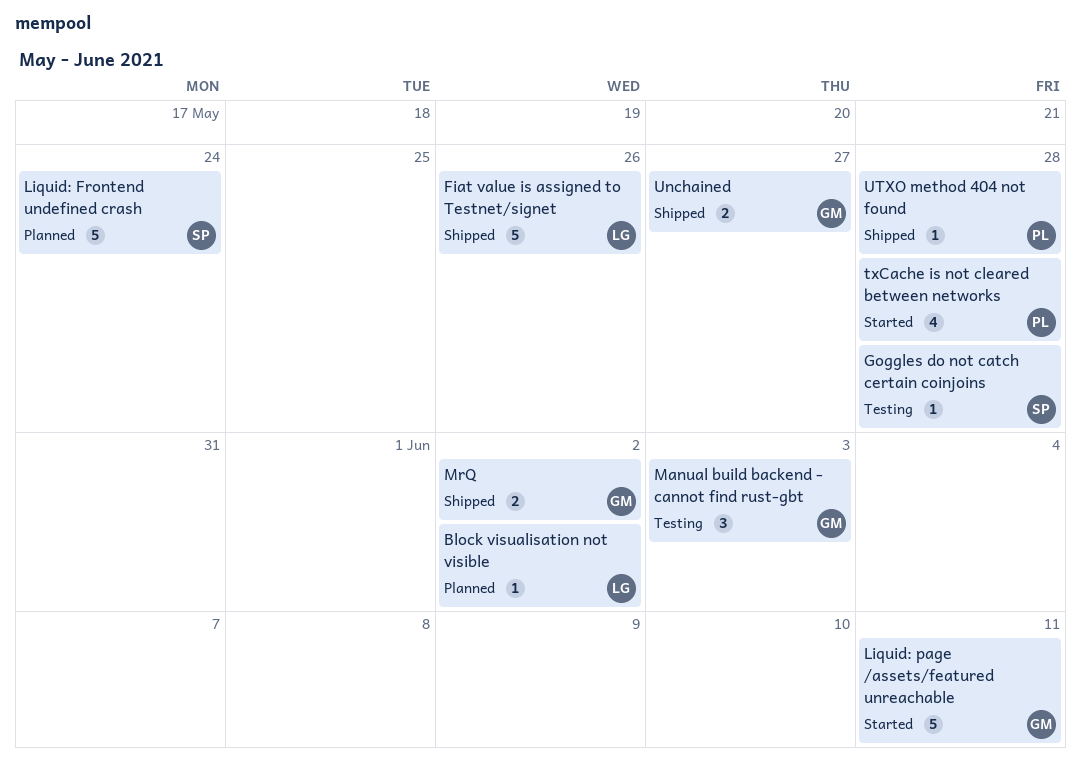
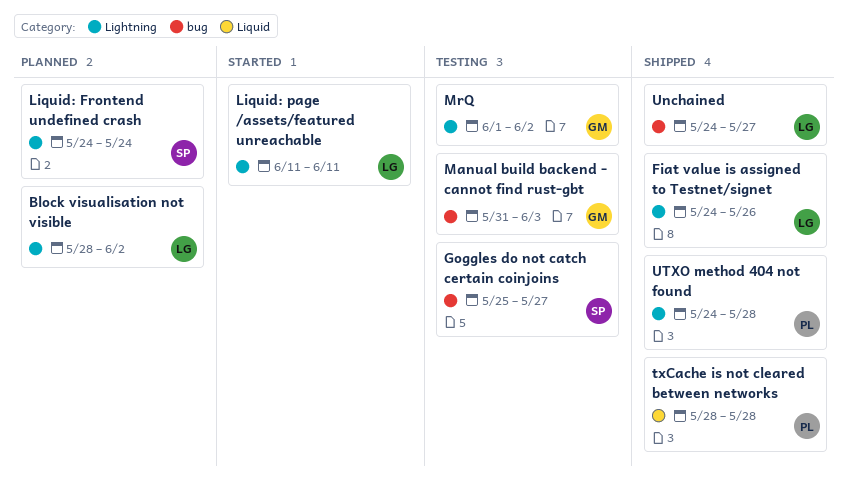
Goggles do not catch certain coinjoins, due: May 28 -> May 27
Liquid: page /assets/featured unreachable, owner: GM -> LG
MrQ, status: Shipped -> Testing
txCache is not cleared between networks, status: Started -> Shipped
Unchained, owner: GM -> LG

